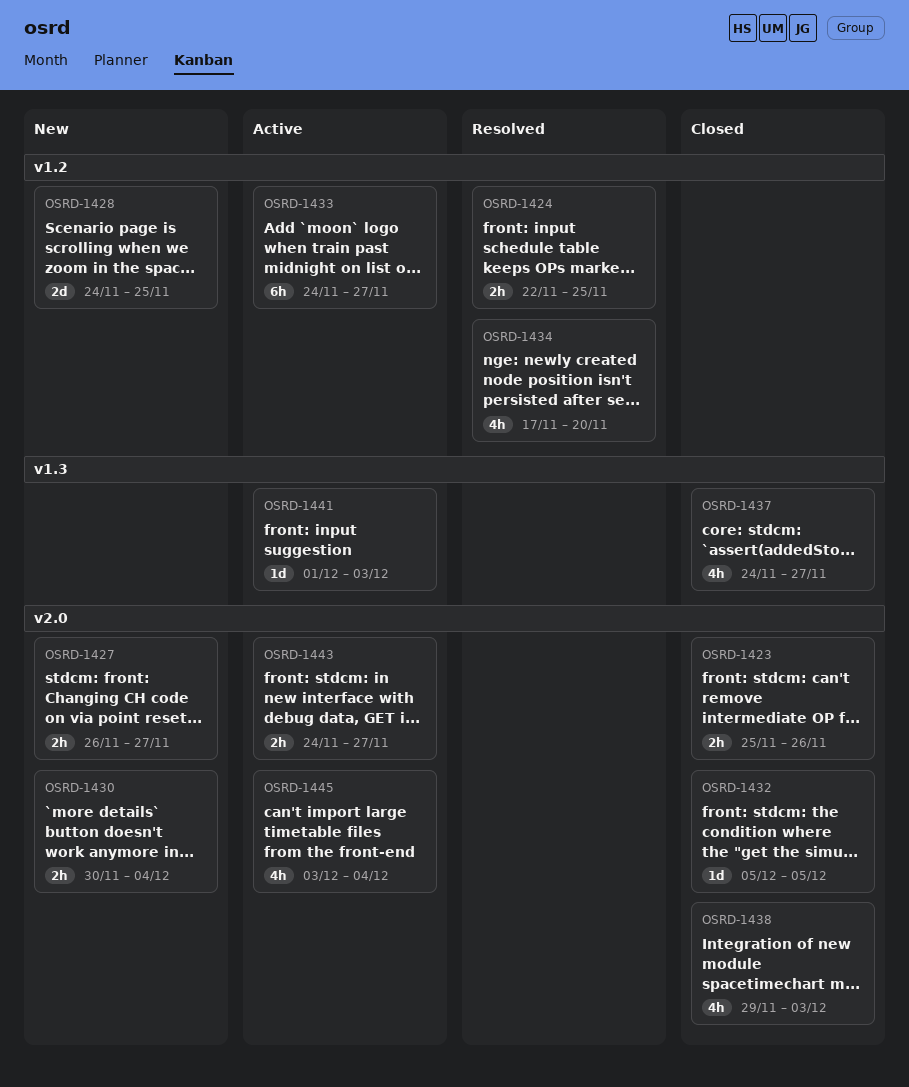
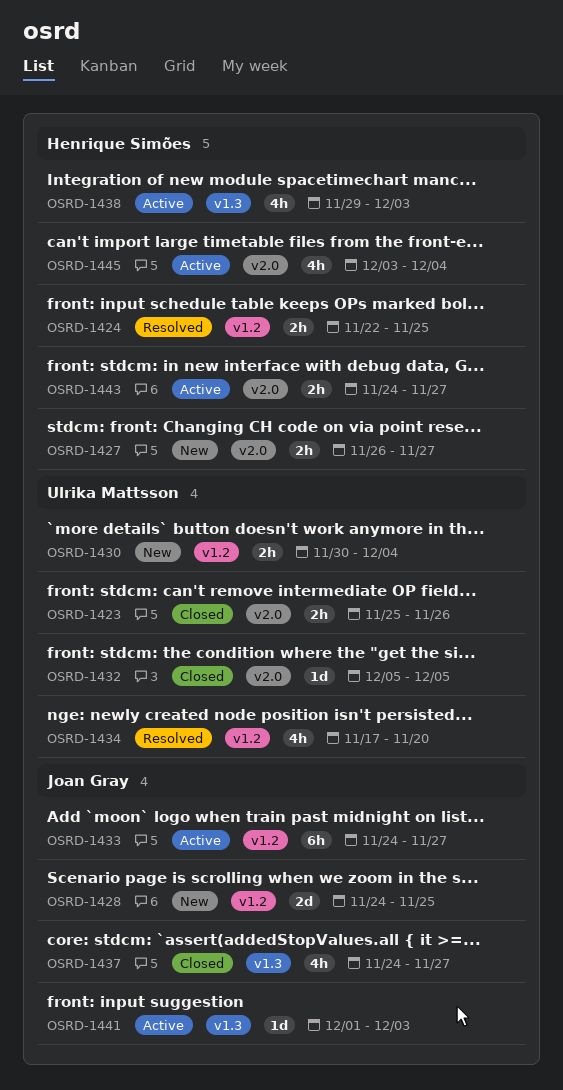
OSRD-1430, label: v2.0 -> v1.2
OSRD-1438, status: Closed -> Active
OSRD-1438, label: v2.0 -> v1.3

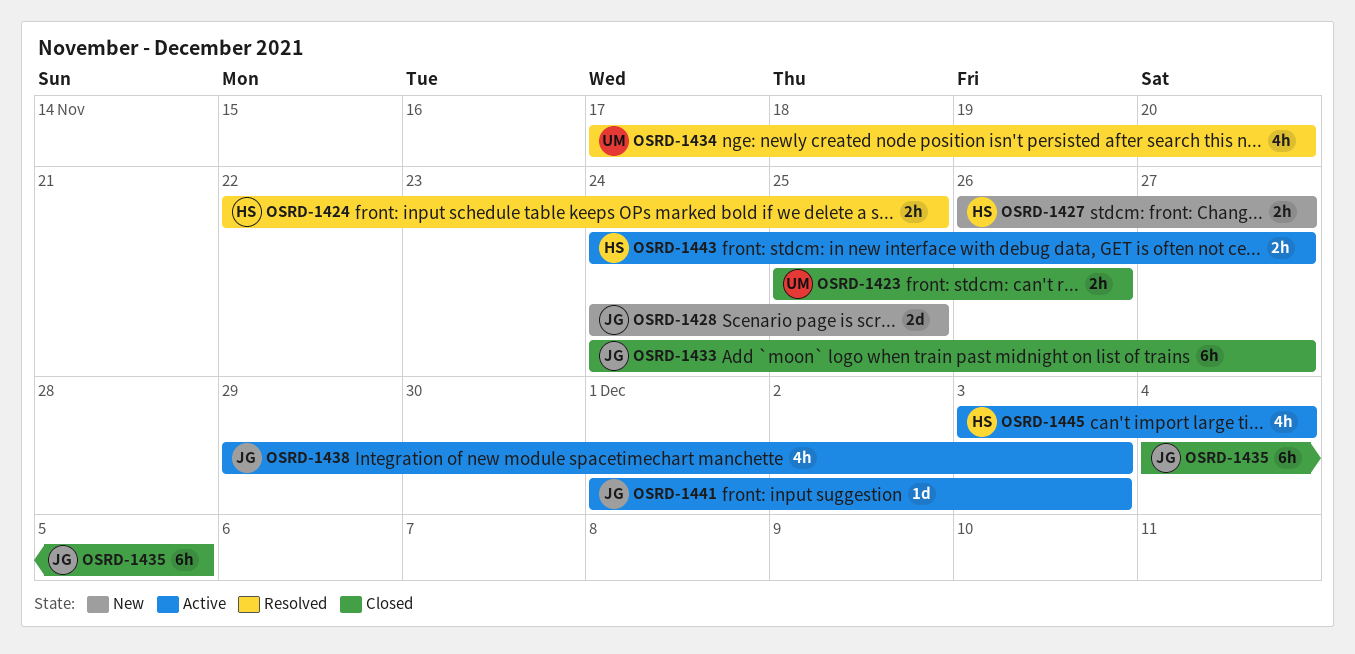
OSRD-1430: present -> none
OSRD-1432: present -> none
OSRD-1433, status: Active -> Closed
OSRD-1435: none -> present
OSRD-1437: present -> none
OSRD-1438, owner: Henrique Simões -> Joan Gray

